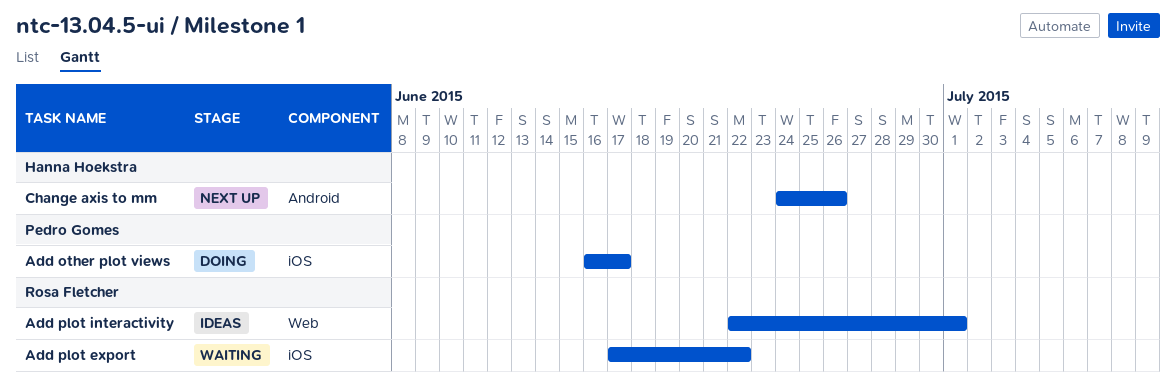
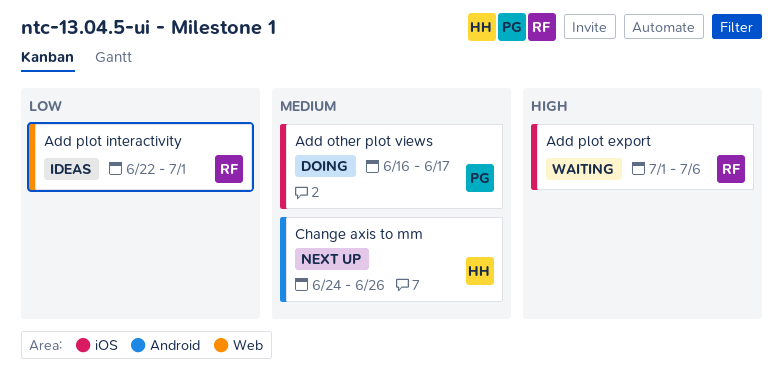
Add plot export, start: Jun 17 -> Jul 1
Add plot export, due: Jun 22 -> Jul 6

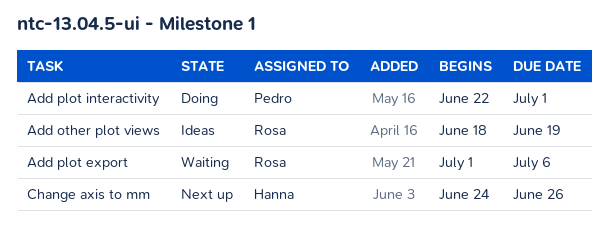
Add other plot views, status: Doing -> Ideas
Add other plot views, owner: Pedro -> Rosa
Add other plot views, start: Jun 16 -> Jun 18
Add other plot views, due: Jun 17 -> Jun 19
Add plot interactivity, status: Ideas -> Doing
Add plot interactivity, owner: Rosa -> Pedro

